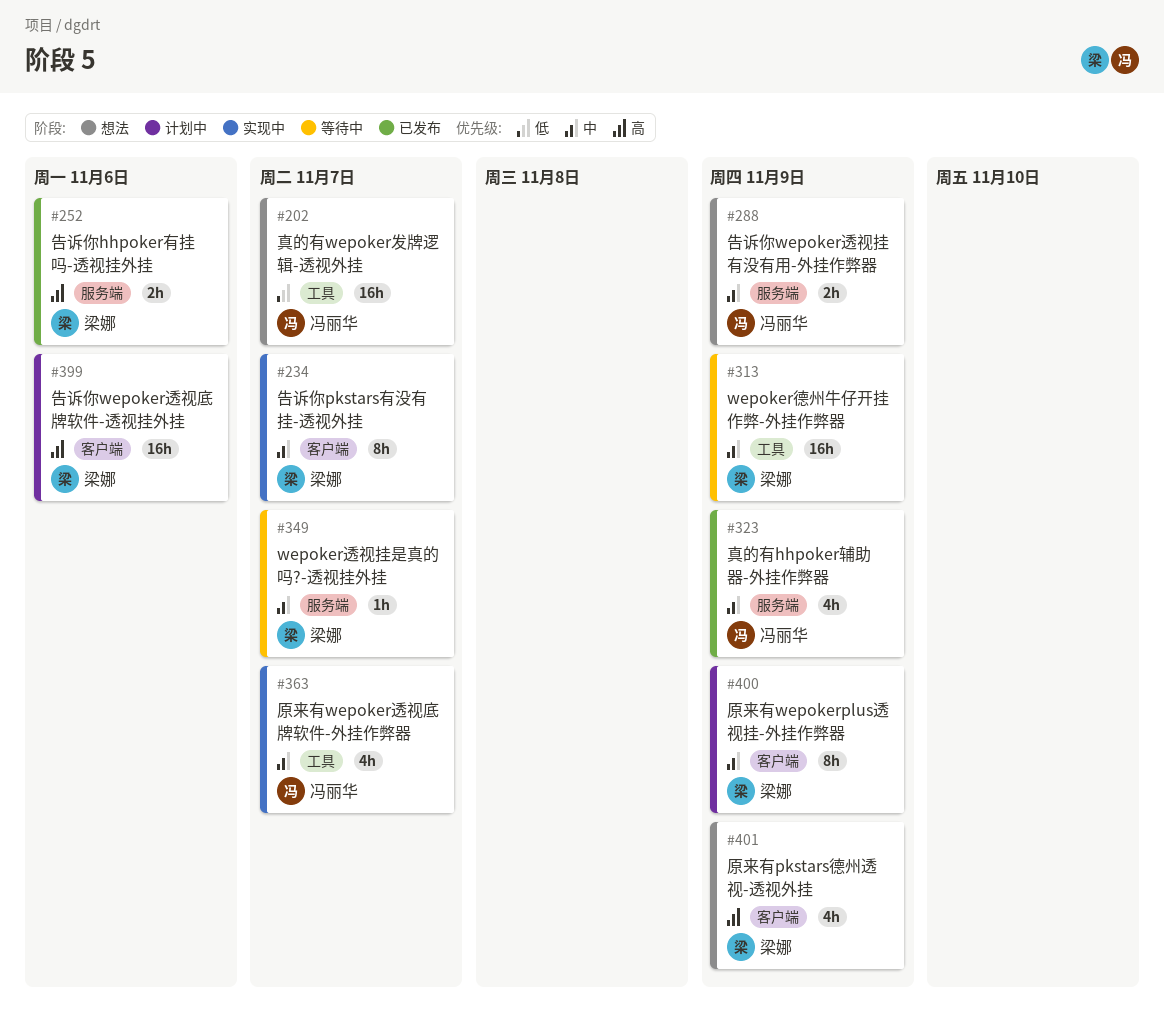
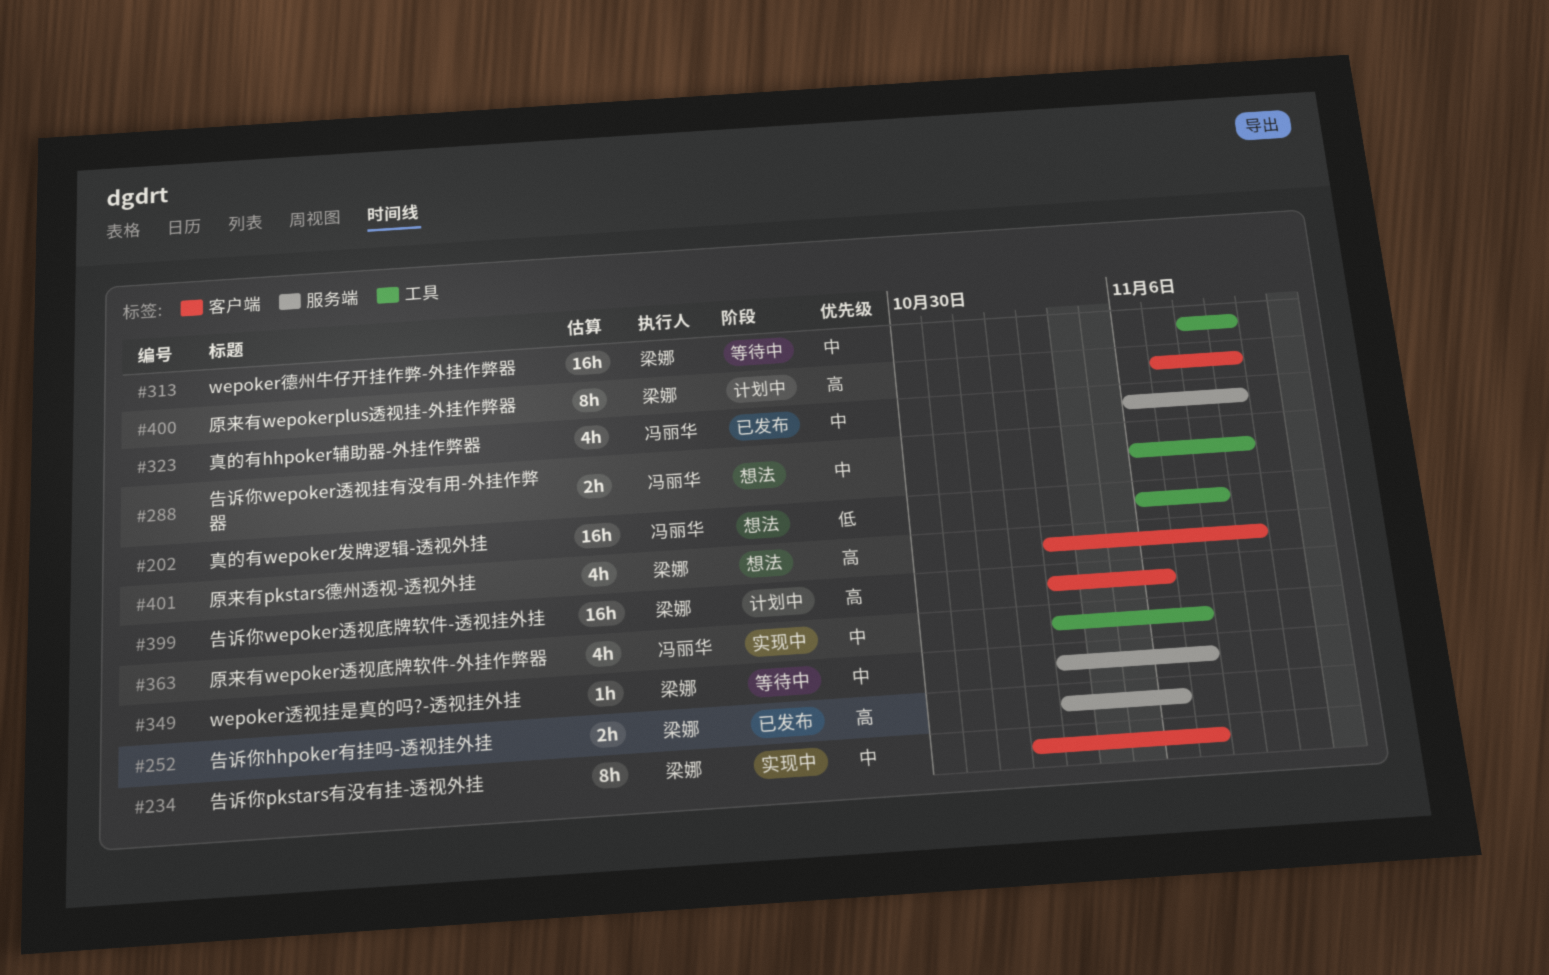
#202, due: Nov 7 -> Nov 8
#288, label: 服务端 -> 工具
#400, priority: 中 -> 高

